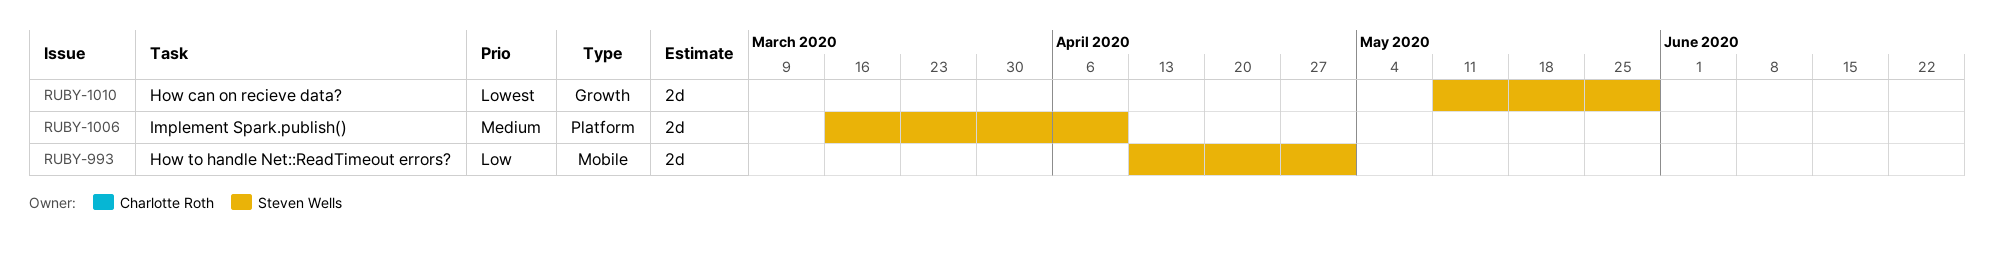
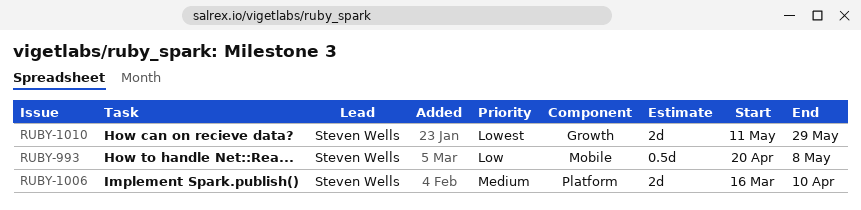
RUBY-993, estimate: 2d -> 0.5d
RUBY-993, start: Apr 13 -> Apr 20
RUBY-993, due: May 1 -> May 8

